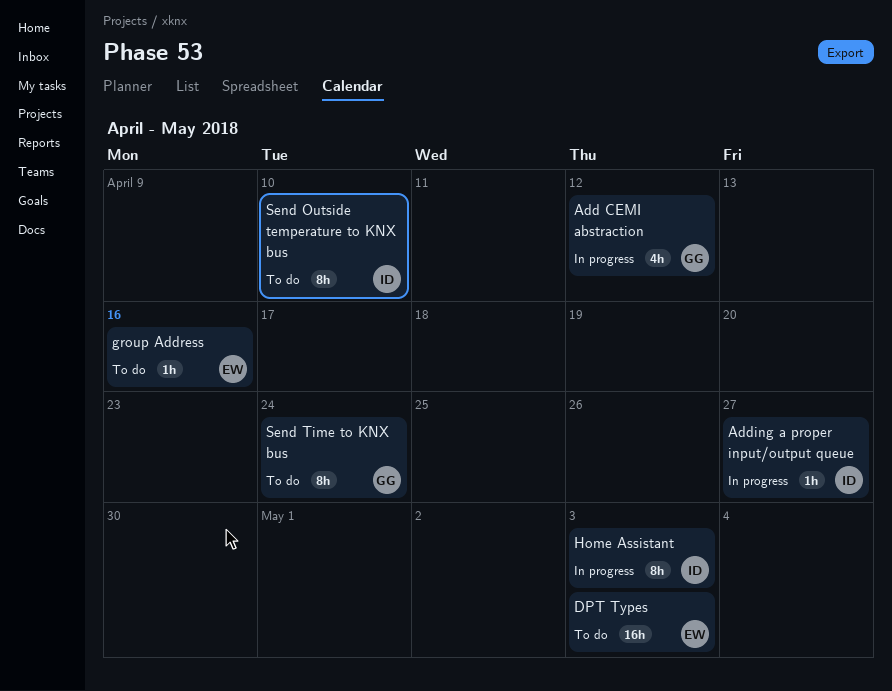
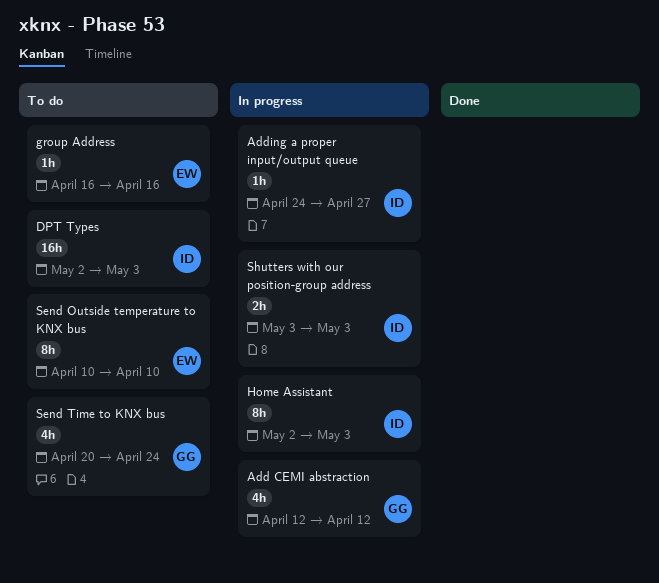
DPT Types, owner: EW -> ID
Send Outside temperature to KNX bus, owner: ID -> EW
Send Time to KNX bus, estimate: 8h -> 4h
Shutters with our position-group address: none -> present

